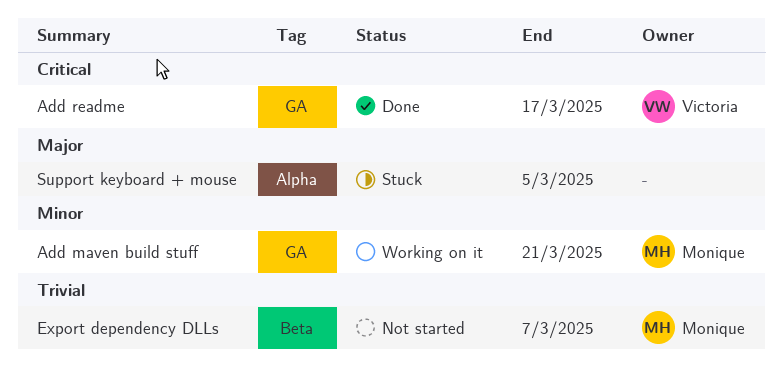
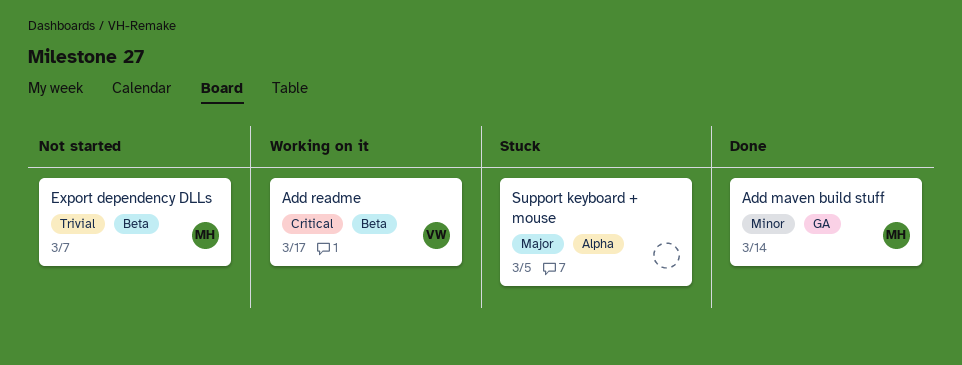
Add maven build stuff, status: Working on it -> Done
Add maven build stuff, due: Mar 21 -> Mar 14
Add readme, status: Done -> Working on it
Add readme, label: GA -> Beta

